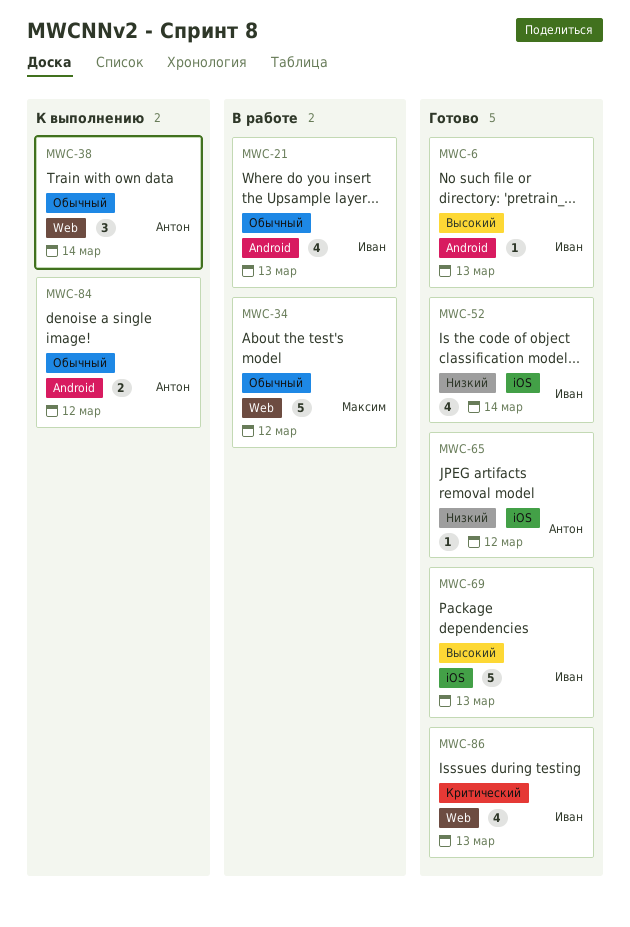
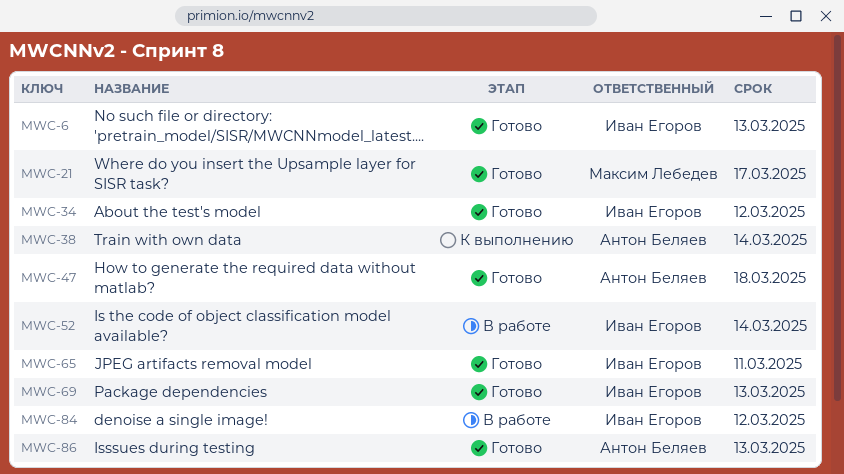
MWC-21, status: В работе -> Готово
MWC-21, owner: Иван Егоров -> Максим Лебедев
MWC-21, due: Mar 13 -> Mar 17
MWC-34, status: В работе -> Готово
MWC-34, owner: Максим Лебедев -> Иван Егоров
MWC-47: none -> present
MWC-52, status: Готово -> В работе
MWC-65, owner: Антон Беляев -> Иван Егоров
MWC-65, due: Mar 12 -> Mar 11
MWC-84, status: К выполнению -> В работе
MWC-84, owner: Антон Беляев -> Иван Егоров
MWC-86, owner: Иван Егоров -> Антон Беляев

